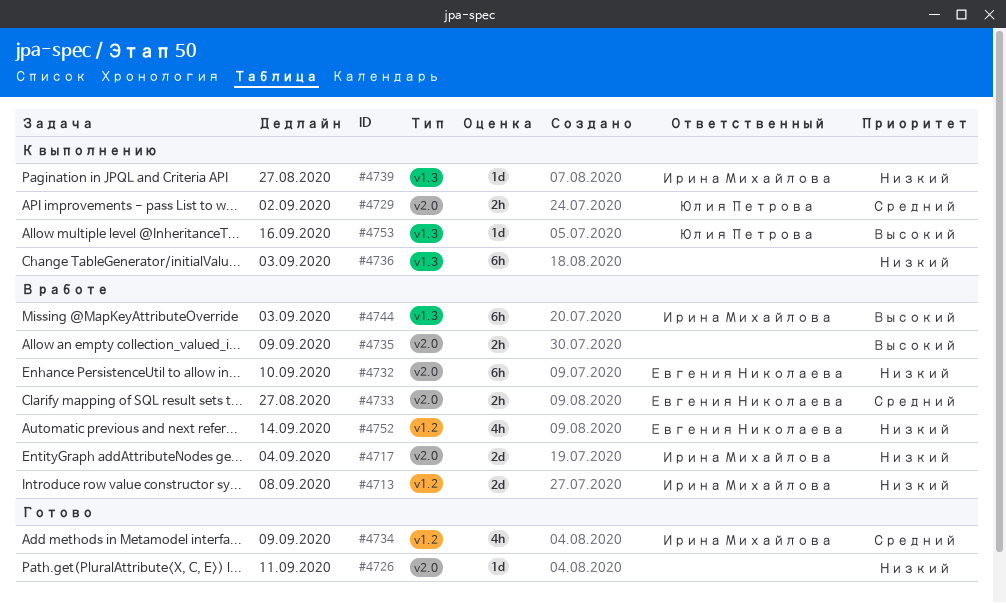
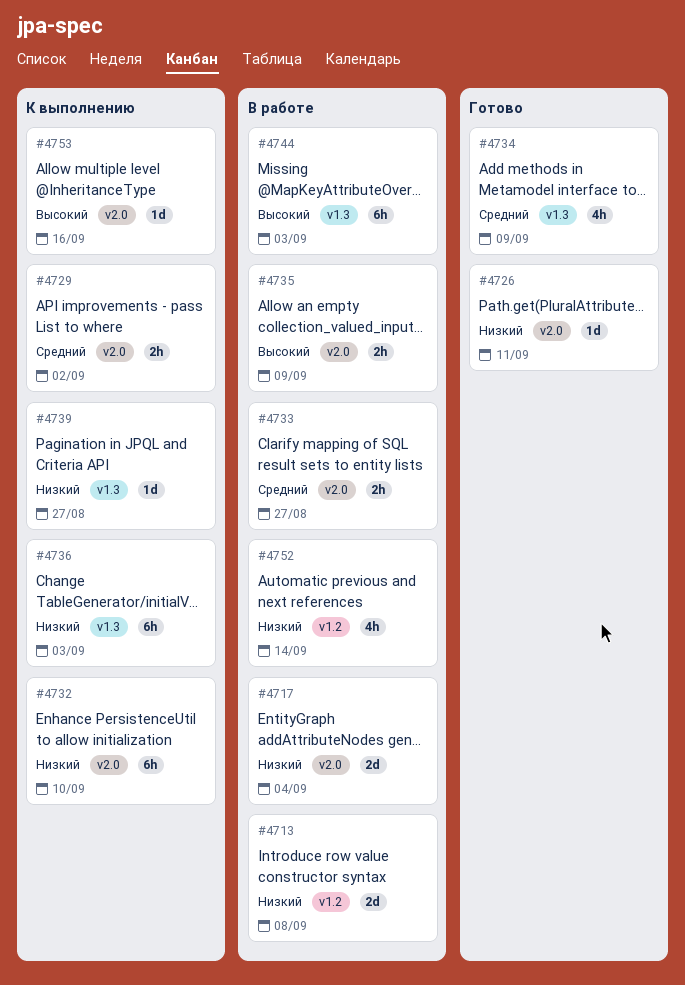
#4732, status: В работе -> К выполнению
#4734, label: v1.2 -> v1.3
#4753, label: v1.3 -> v2.0

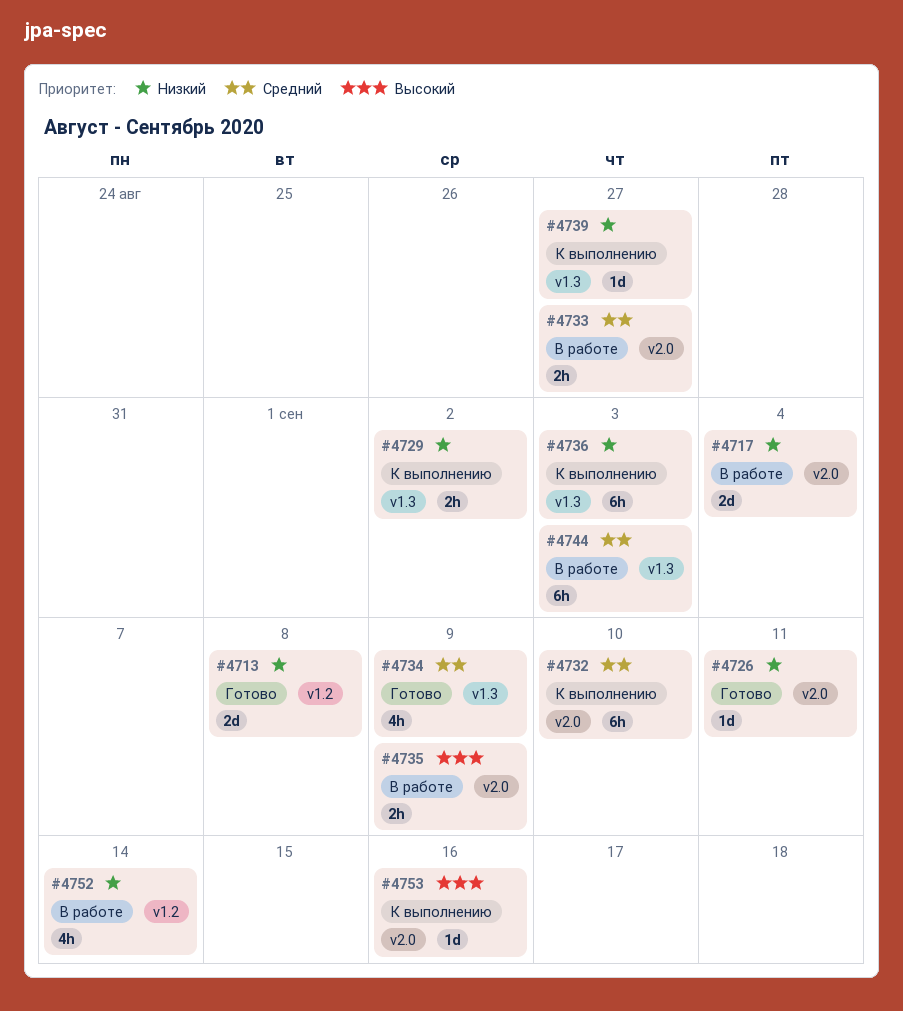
#4713, status: В работе -> Готово
#4729, priority: Средний -> Низкий
#4729, label: v2.0 -> v1.3
#4732, priority: Низкий -> Средний
#4744, priority: Высокий -> Средний

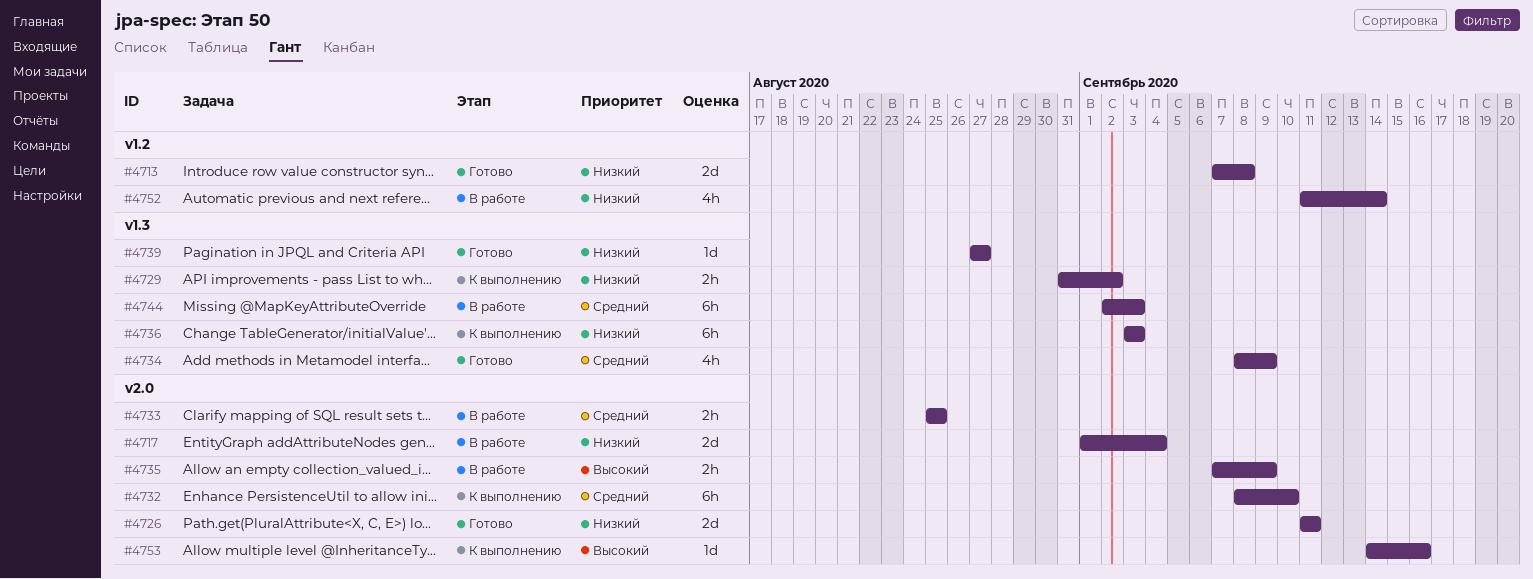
#4726, estimate: 1d -> 2d
#4733, due: Aug 27 -> Aug 25
#4739, status: К выполнению -> Готово

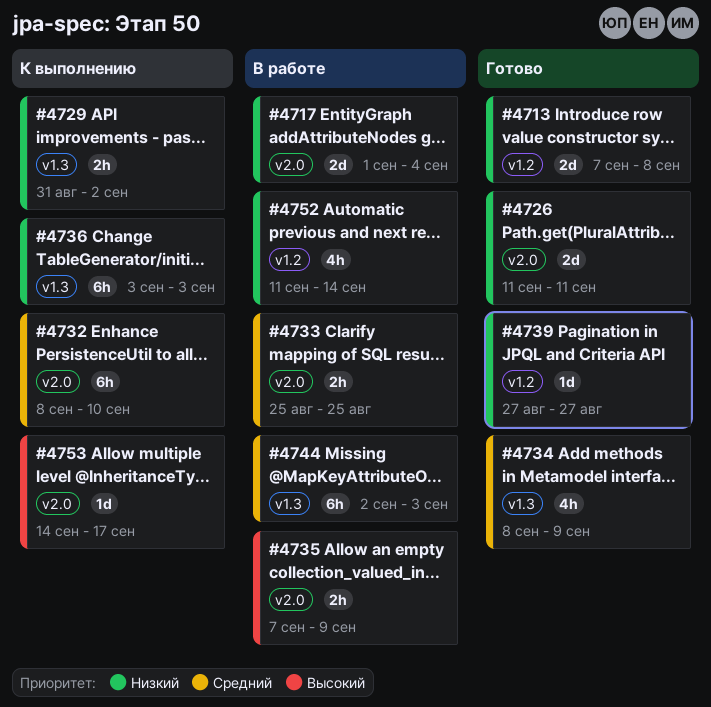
#4739, label: v1.3 -> v1.2
#4753, due: Sep 16 -> Sep 17

